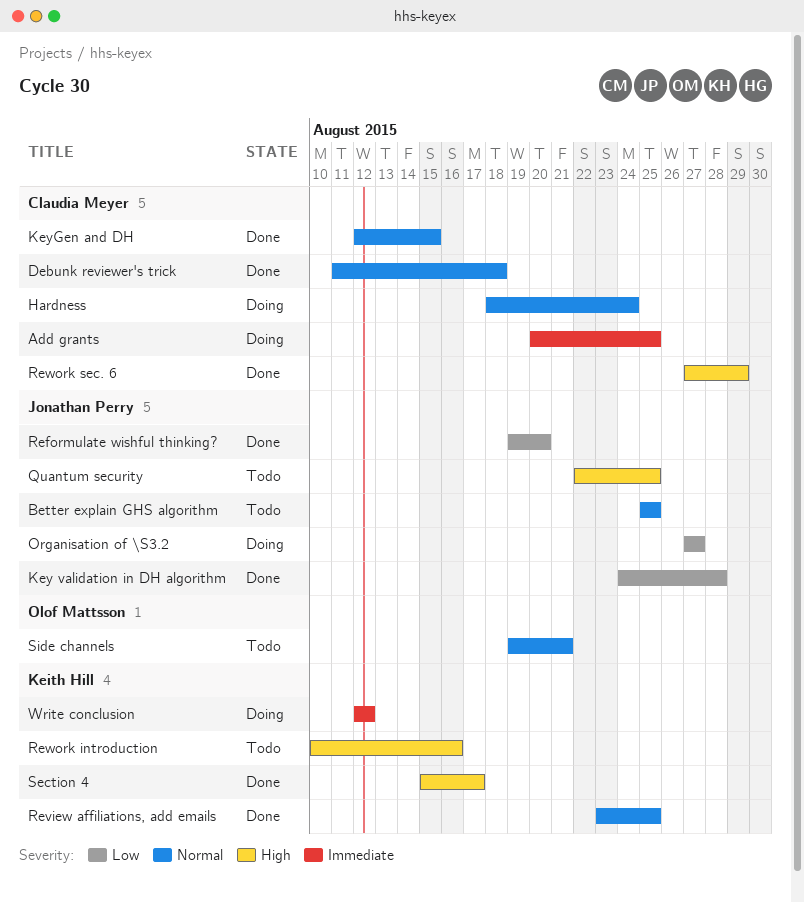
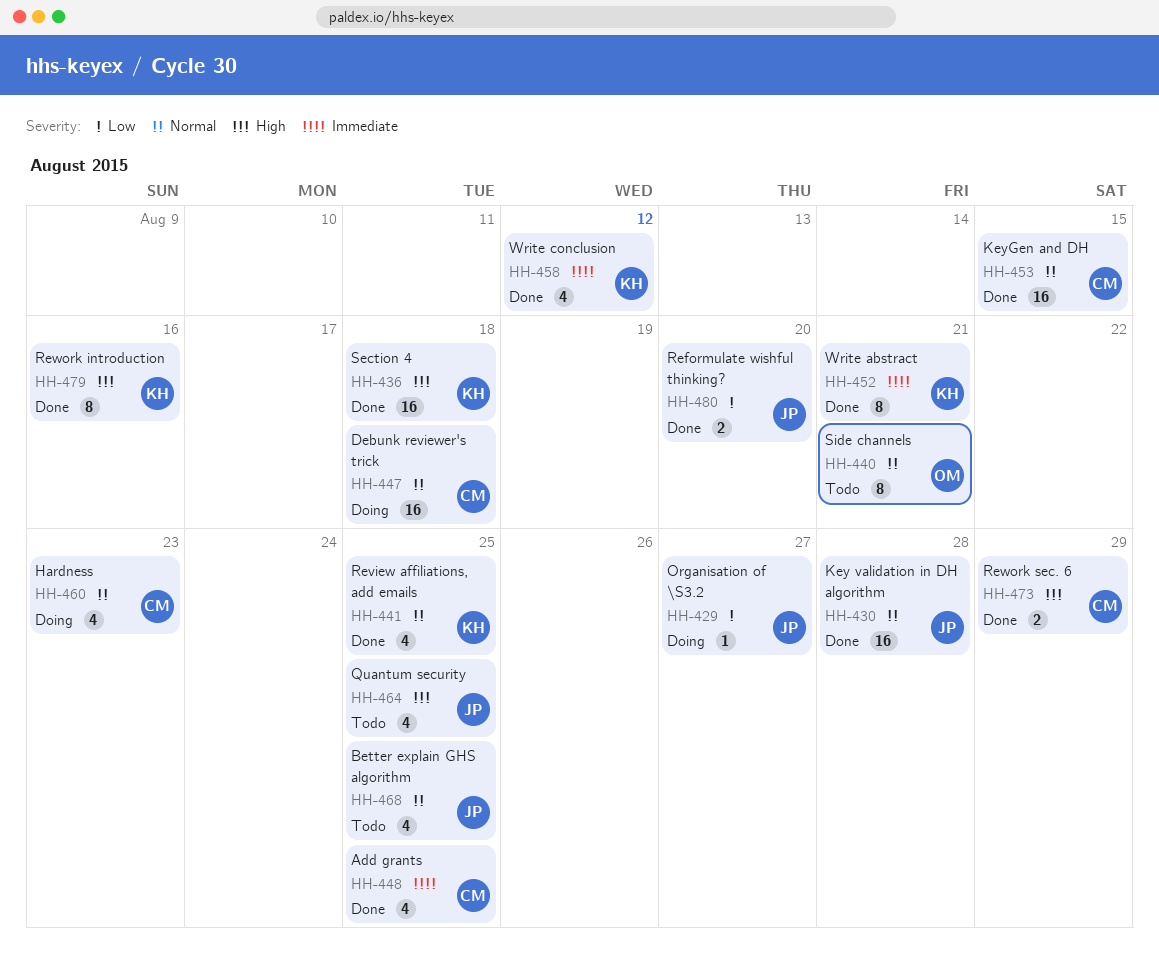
Add grants, status: Doing -> Done
Debunk reviewer's trick, status: Done -> Doing
Hardness, due: Aug 24 -> Aug 23
Key validation in DH algorithm, priority: Low -> Normal
Rework introduction, status: Todo -> Done
Section 4, due: Aug 17 -> Aug 18
Write abstract: none -> present
Write conclusion, status: Doing -> Done

